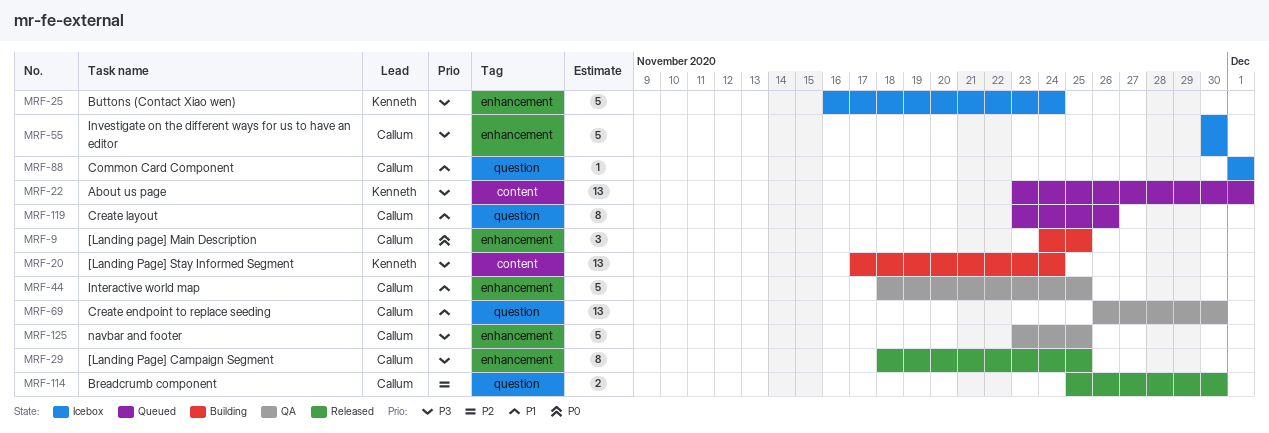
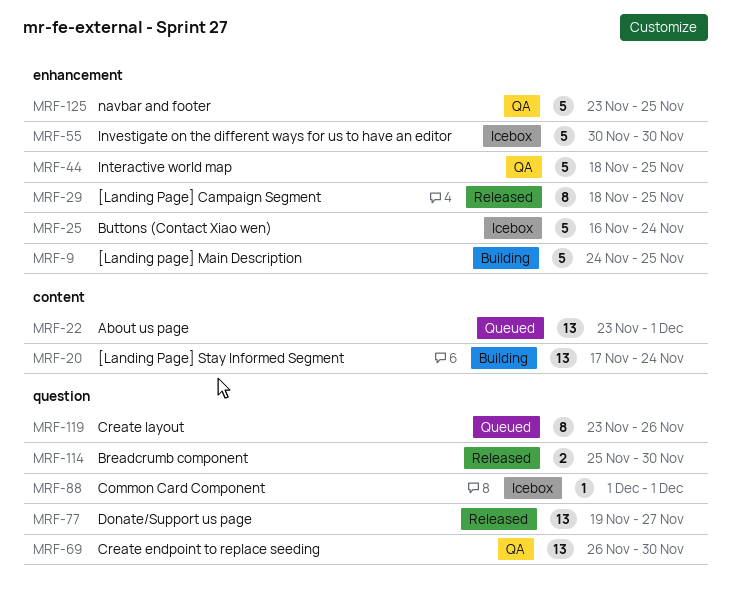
MRF-9, estimate: 3 -> 5
MRF-77: none -> present

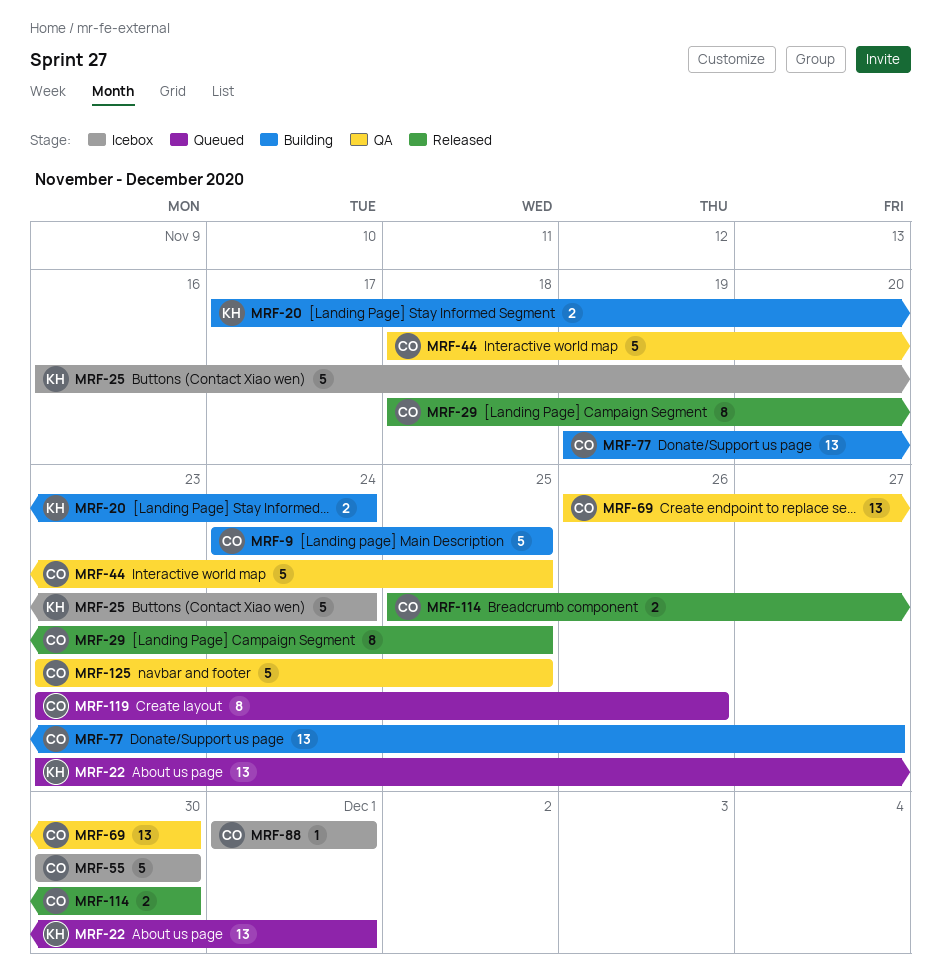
MRF-20, estimate: 13 -> 2
MRF-77, status: Released -> Building

